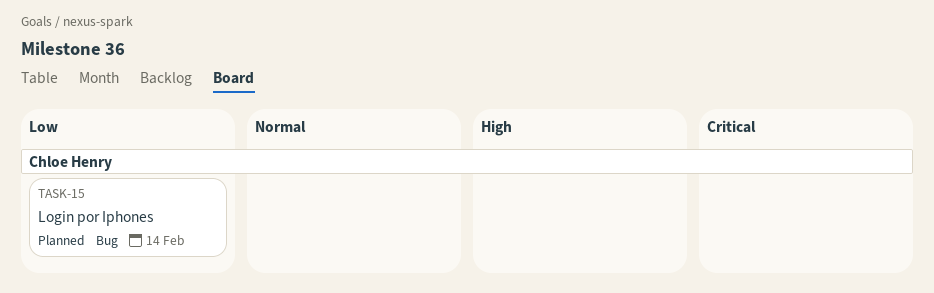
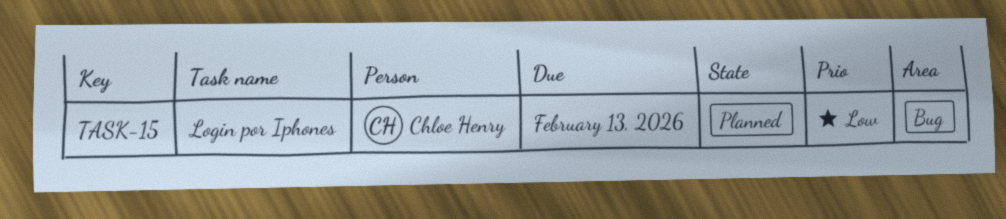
TASK-15, due: Feb 14 -> Feb 13

